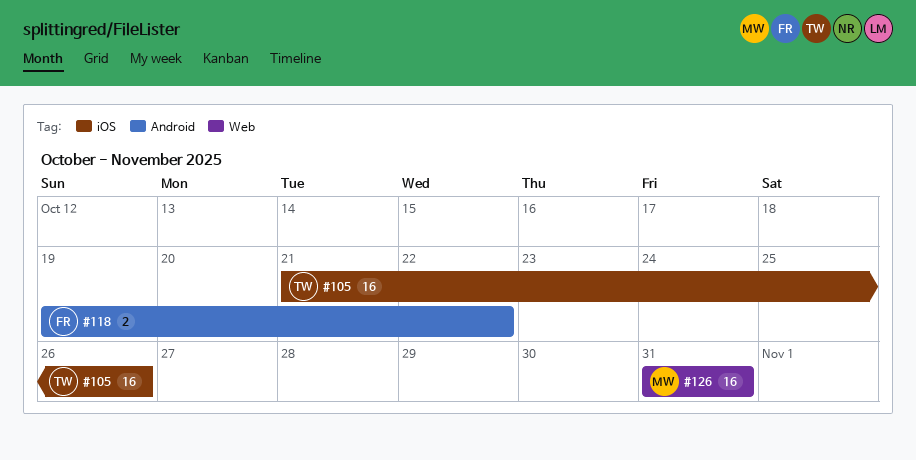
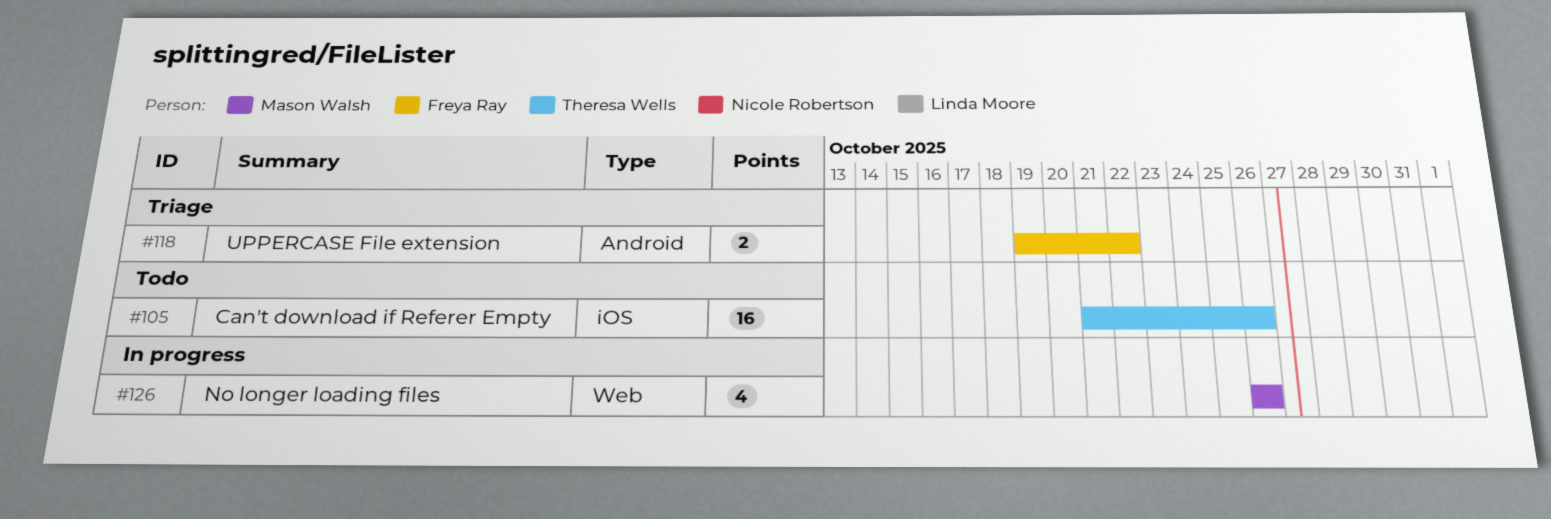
#126, estimate: 16 -> 4
#126, start: Oct 31 -> Oct 26
#126, due: Oct 31 -> Oct 26

